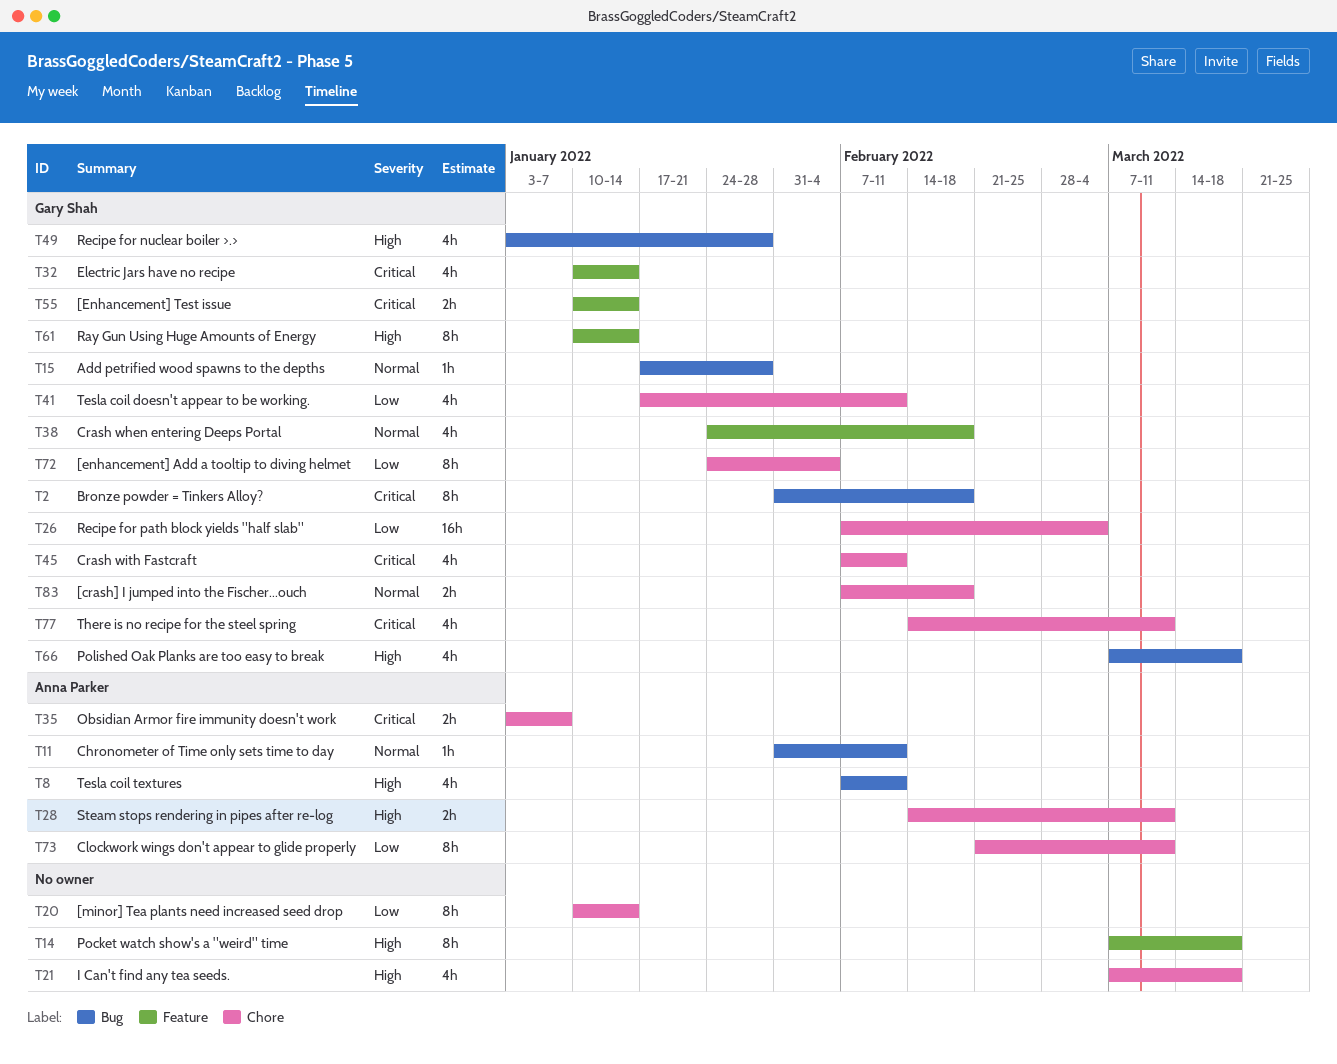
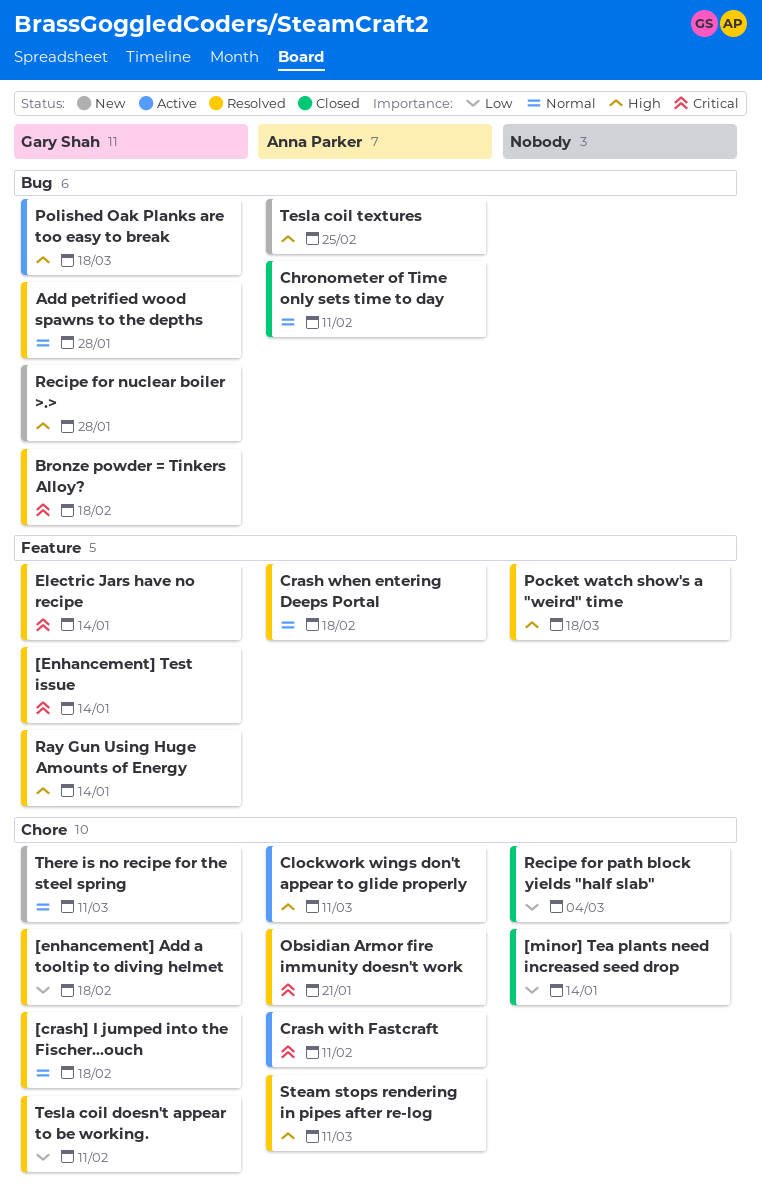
[enhancement] Add a tooltip to diving helmet, due: Feb 4 -> Feb 18
Clockwork wings don't appear to glide properly, priority: Low -> High
Crash when entering Deeps Portal, owner: Gary Shah -> Anna Parker
Crash with Fastcraft, owner: Gary Shah -> Anna Parker
I Can't find any tea seeds.: present -> none
Obsidian Armor fire immunity doesn't work, due: Jan 7 -> Jan 21
Recipe for path block yields "half slab", owner: Gary Shah -> none
Tesla coil textures, due: Feb 11 -> Feb 25
There is no recipe for the steel spring, priority: Critical -> Normal

